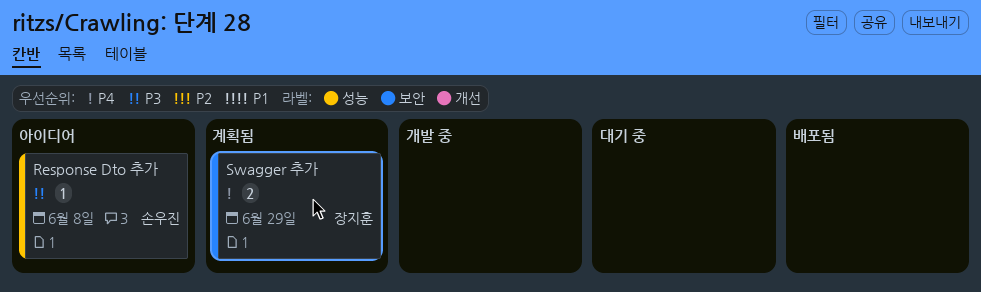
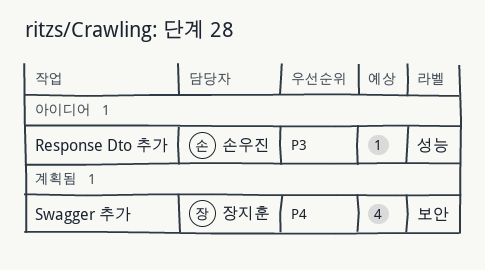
Swagger 추가, estimate: 2 -> 4

